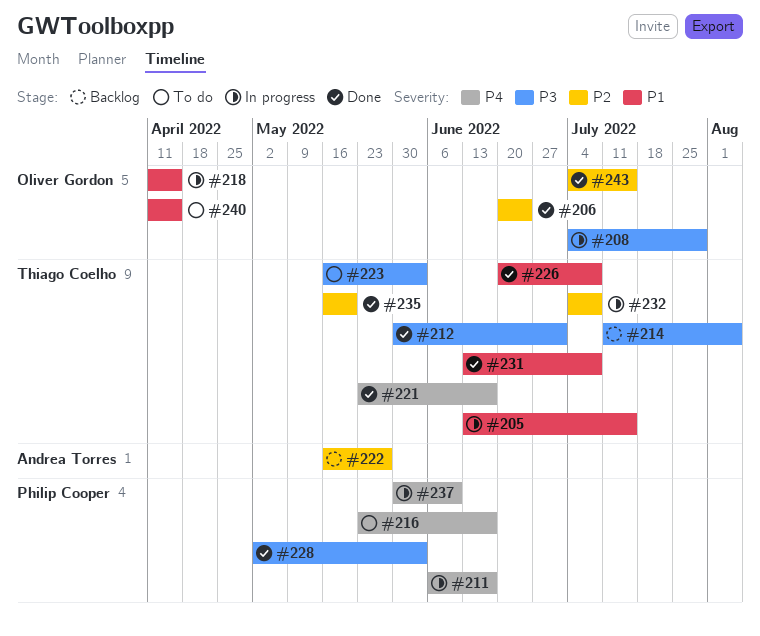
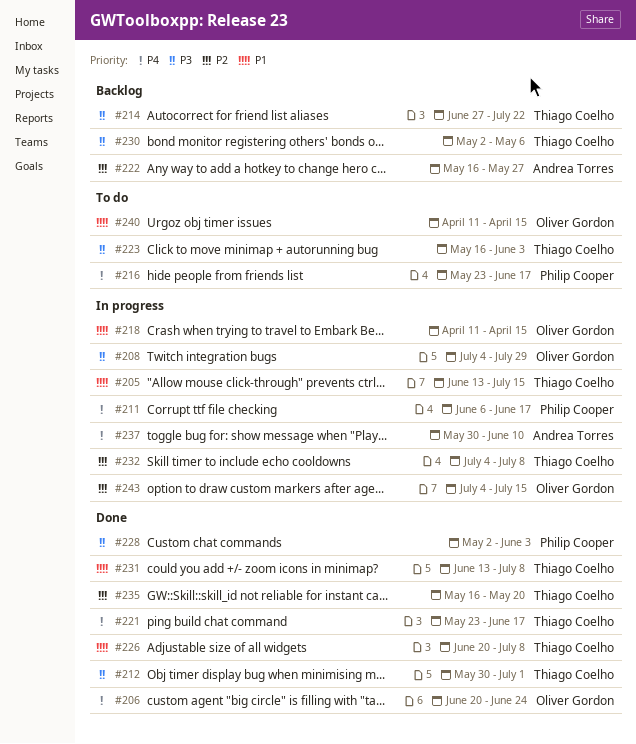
#206, priority: P2 -> P4
#214, start: Jul 11 -> Jun 27
#214, due: Aug 5 -> Jul 22
#230: none -> present
#237, owner: Philip Cooper -> Andrea Torres
#243, status: Done -> In progress

